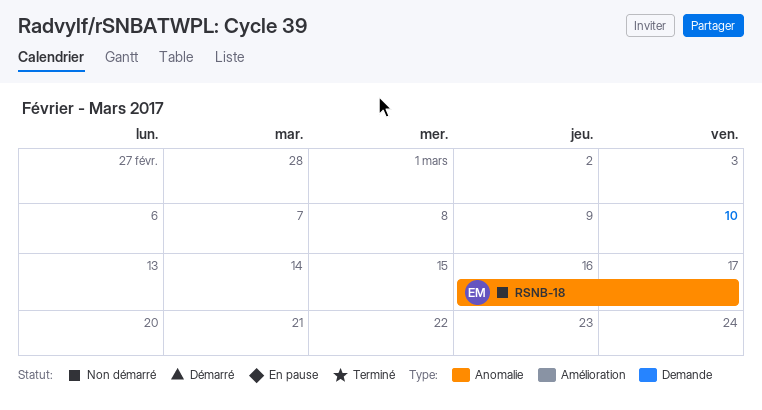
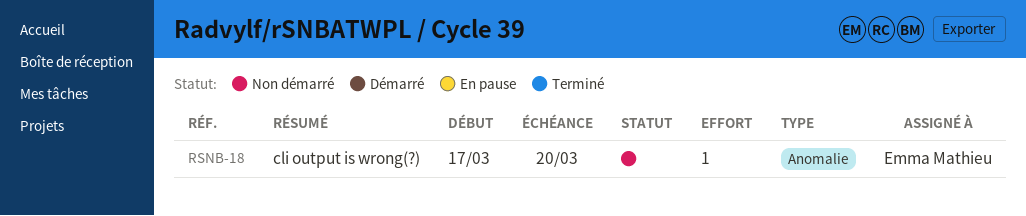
RSNB-18, start: Mar 16 -> Mar 17
RSNB-18, due: Mar 17 -> Mar 20

